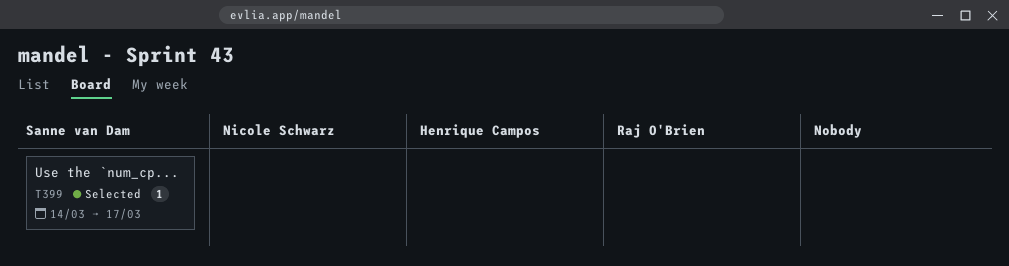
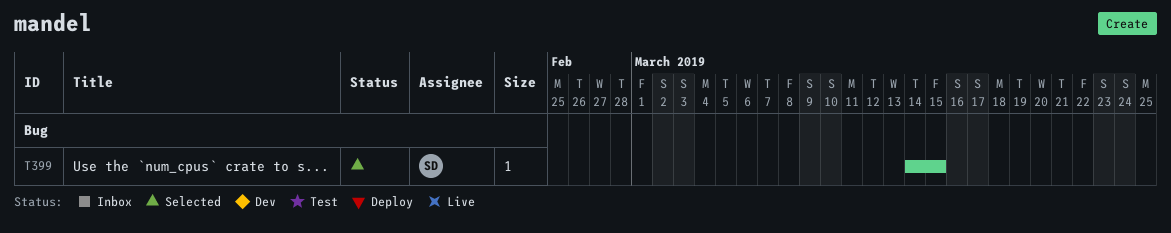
T399, due: Mar 17 -> Mar 15

